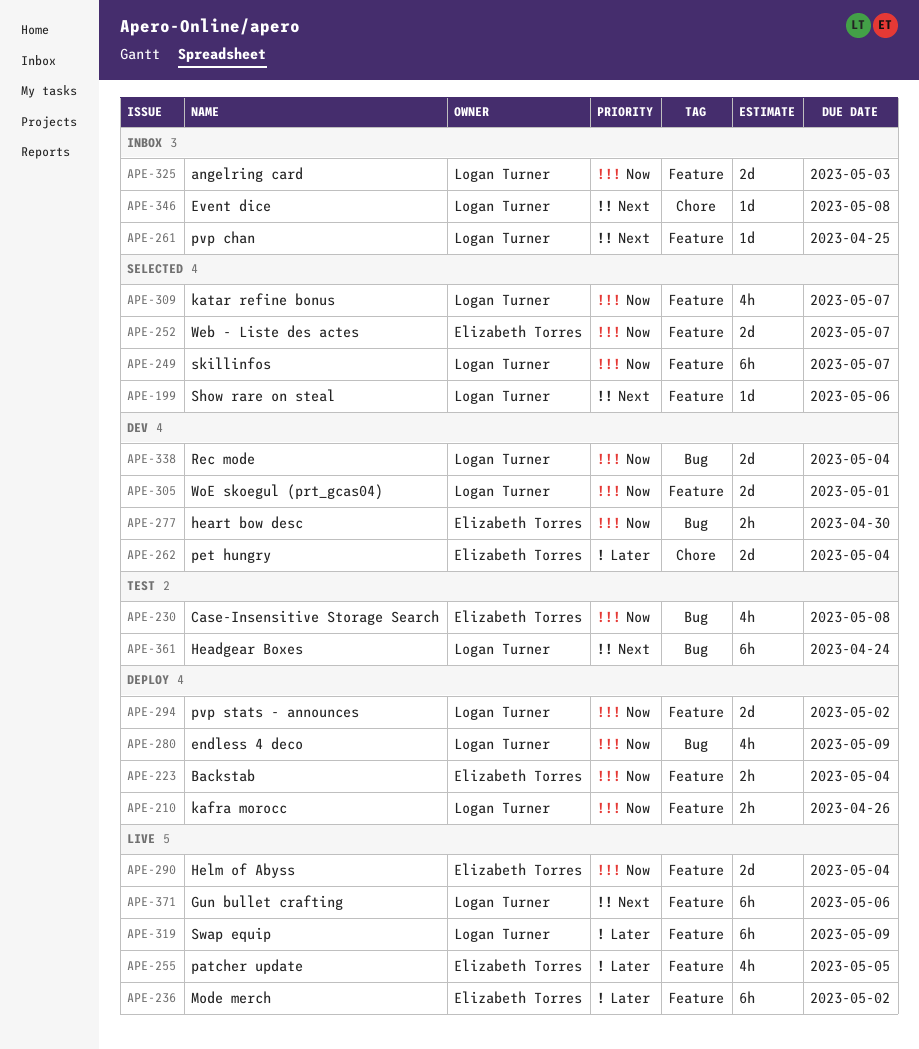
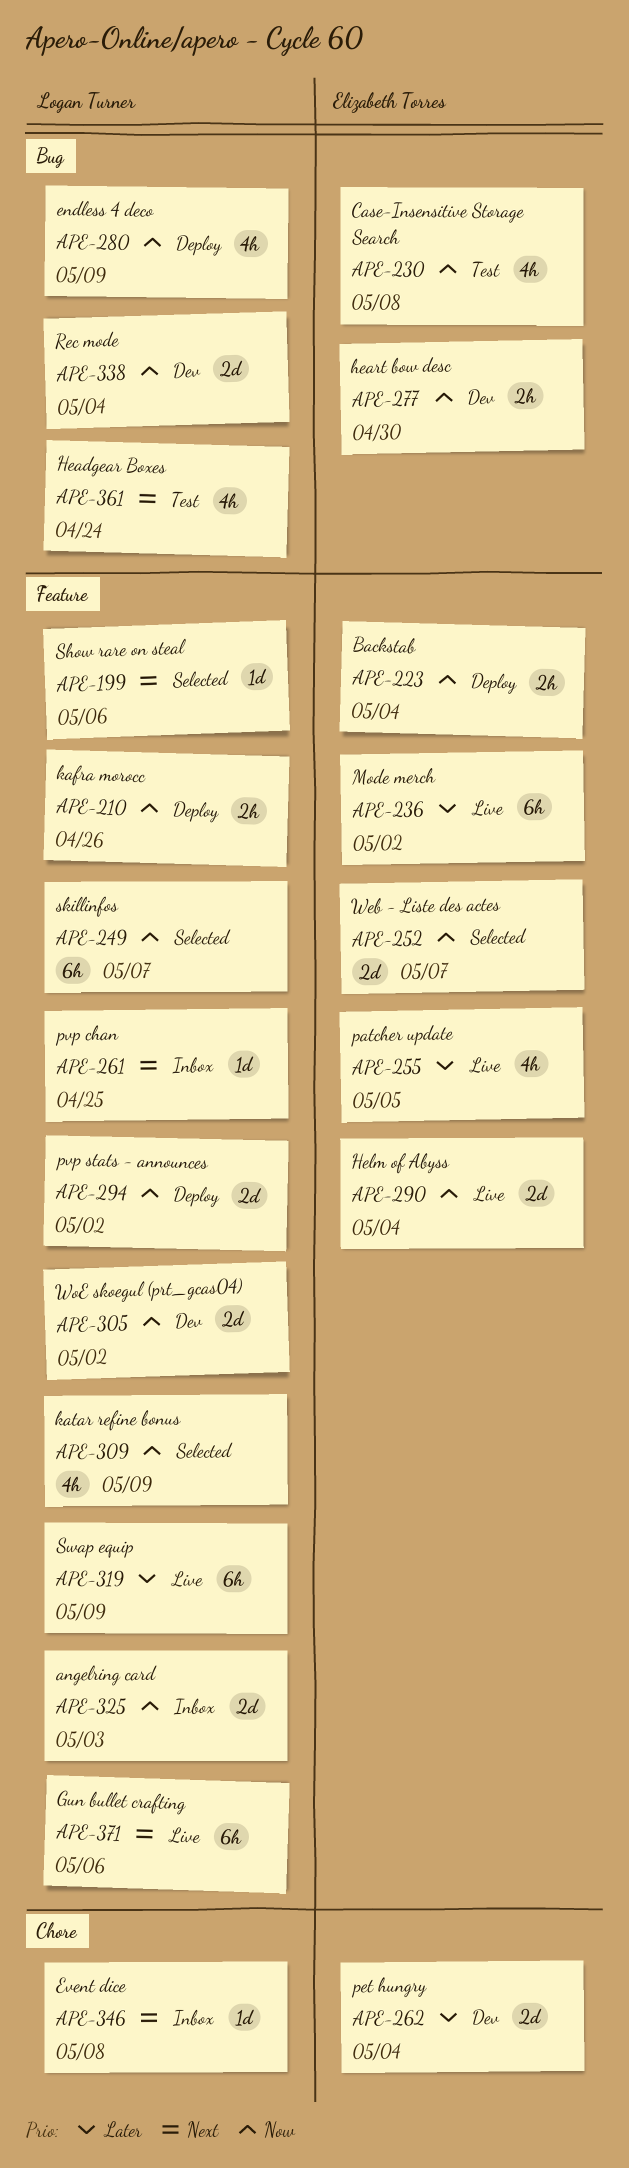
APE-305, due: May 1 -> May 2
APE-309, due: May 7 -> May 9
APE-361, estimate: 6h -> 4h

